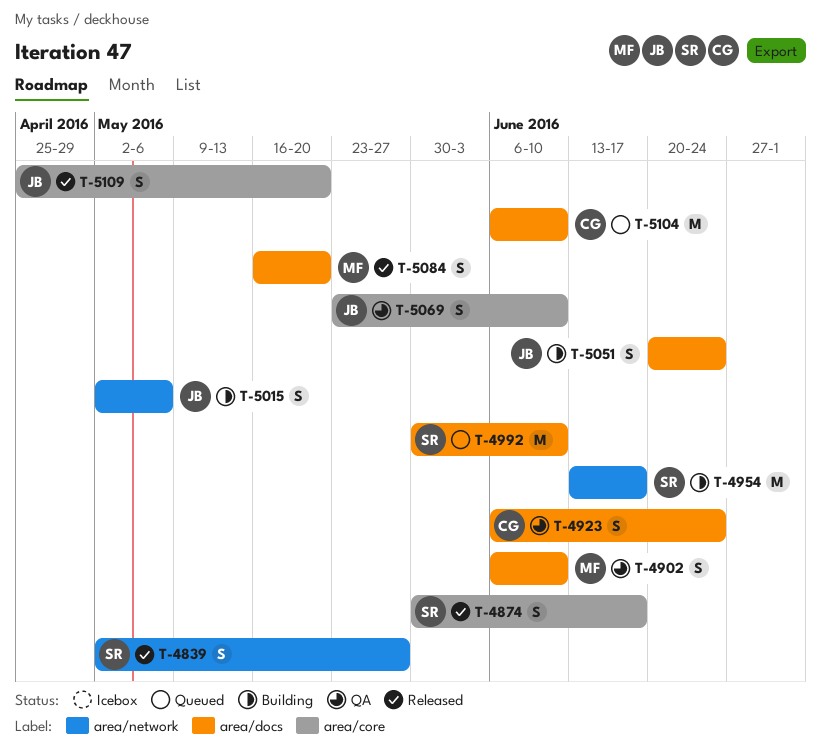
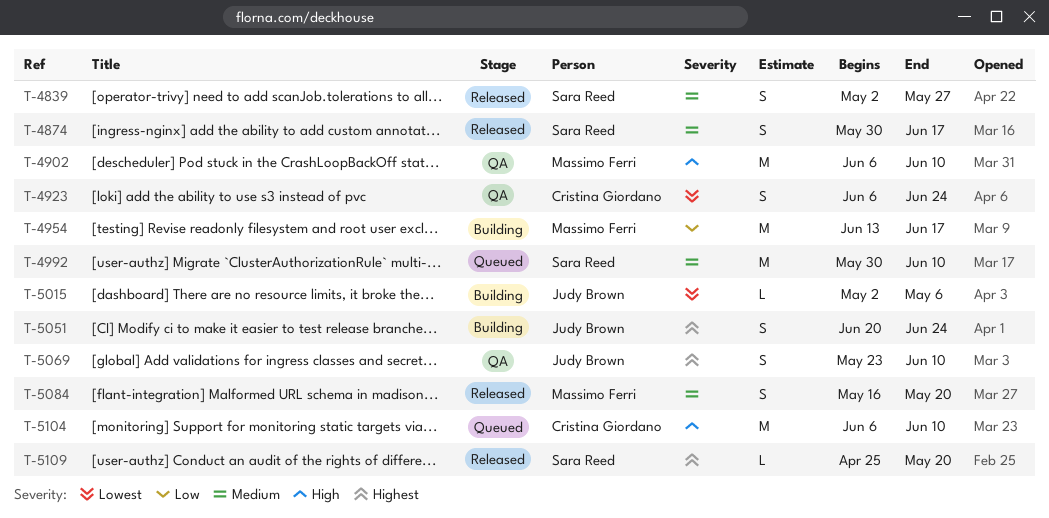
T-4902, estimate: S -> M
T-4954, owner: Sara Reed -> Massimo Ferri
T-5015, estimate: S -> L
T-5109, owner: Judy Brown -> Sara Reed
T-5109, estimate: S -> L

